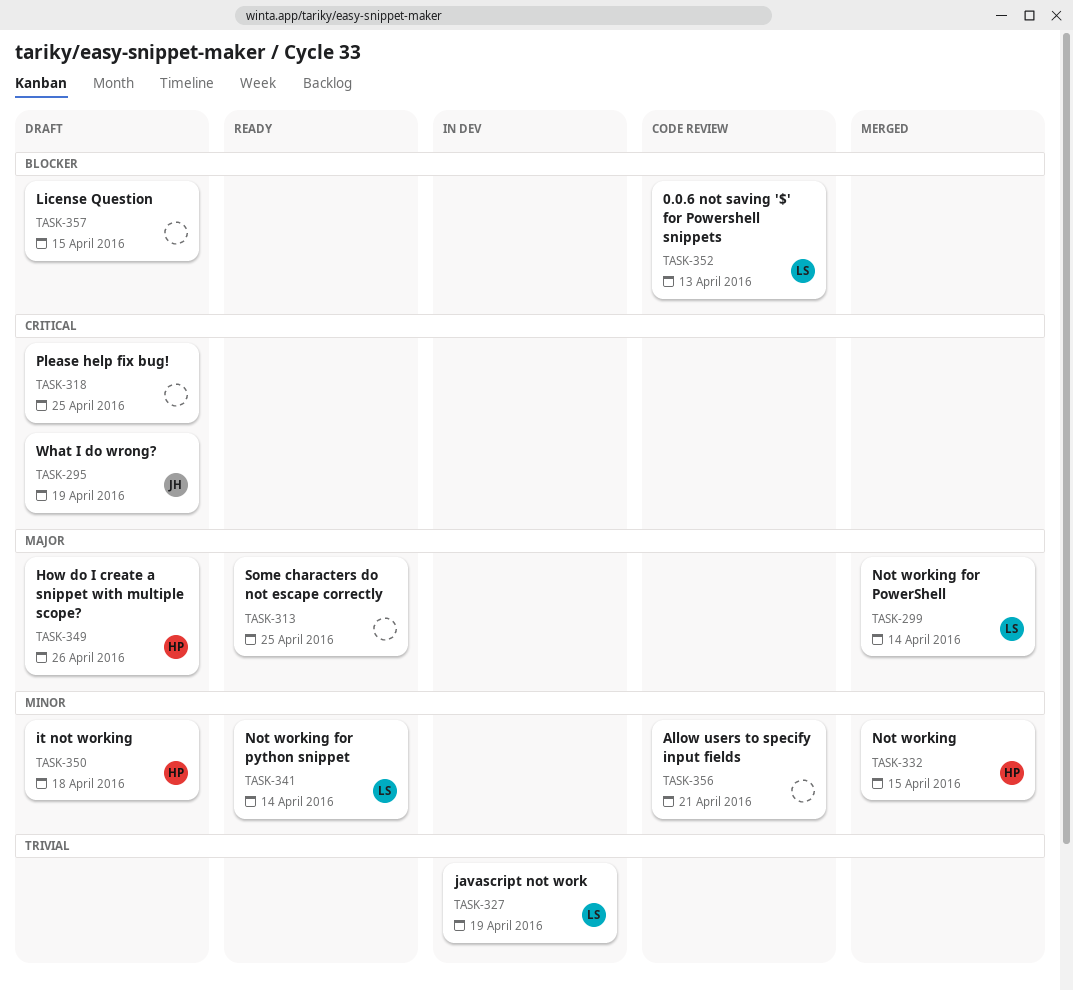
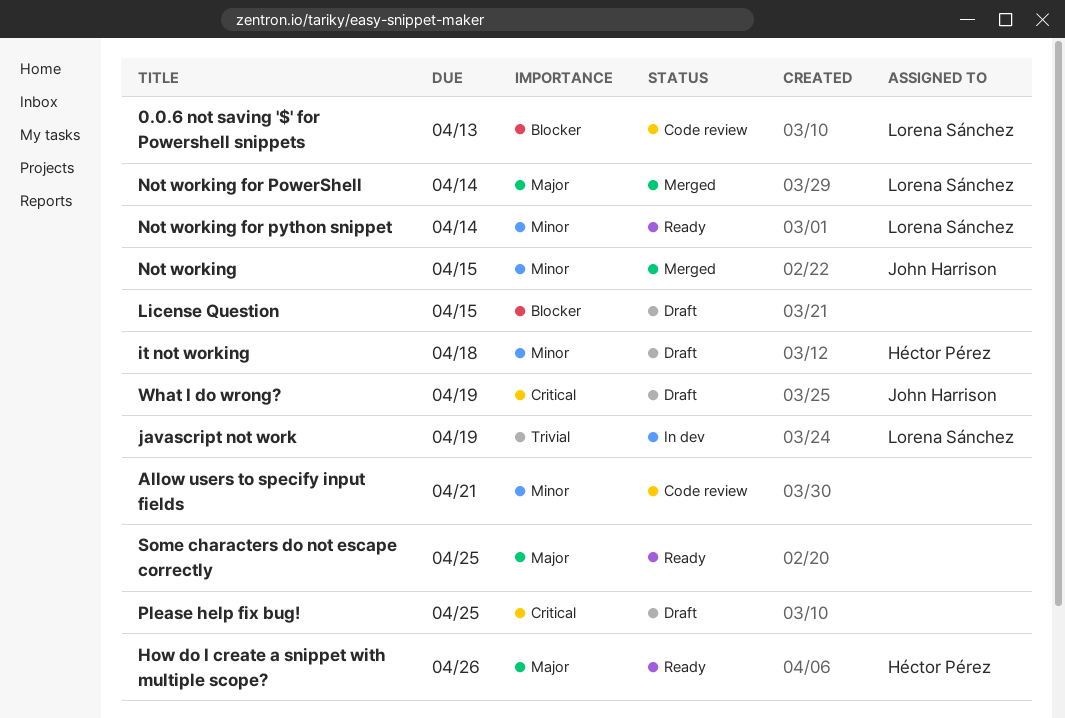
How do I create a snippet with multiple scope?, status: Draft -> Ready
Not working, owner: Héctor Pérez -> John Harrison

